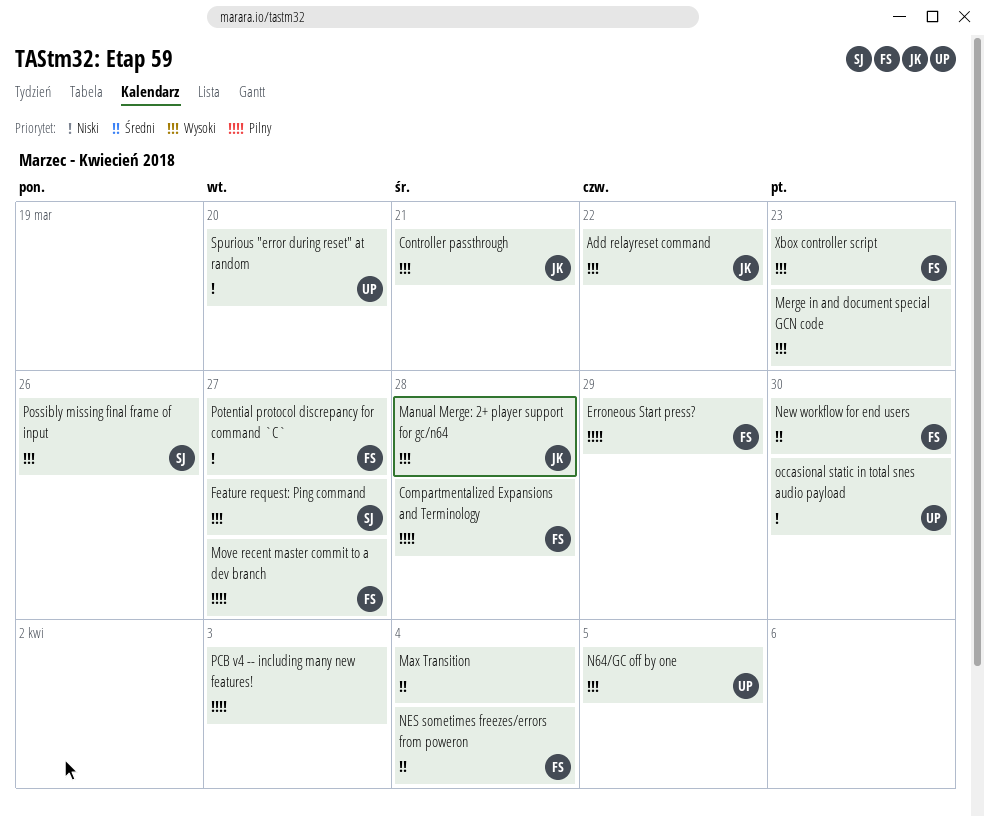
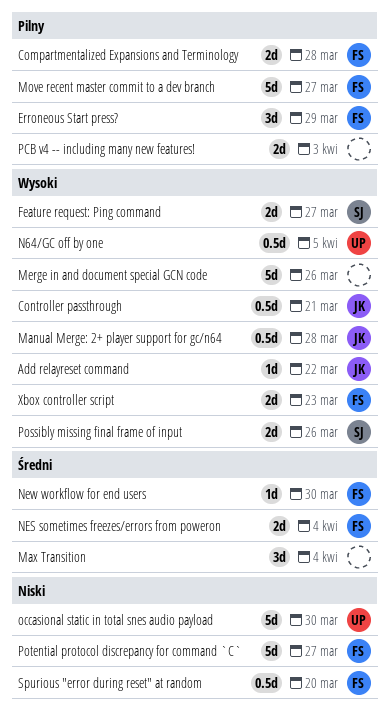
Merge in and document special GCN code, due: Mar 23 -> Mar 26
Spurious "error during reset" at random, owner: UP -> FS

